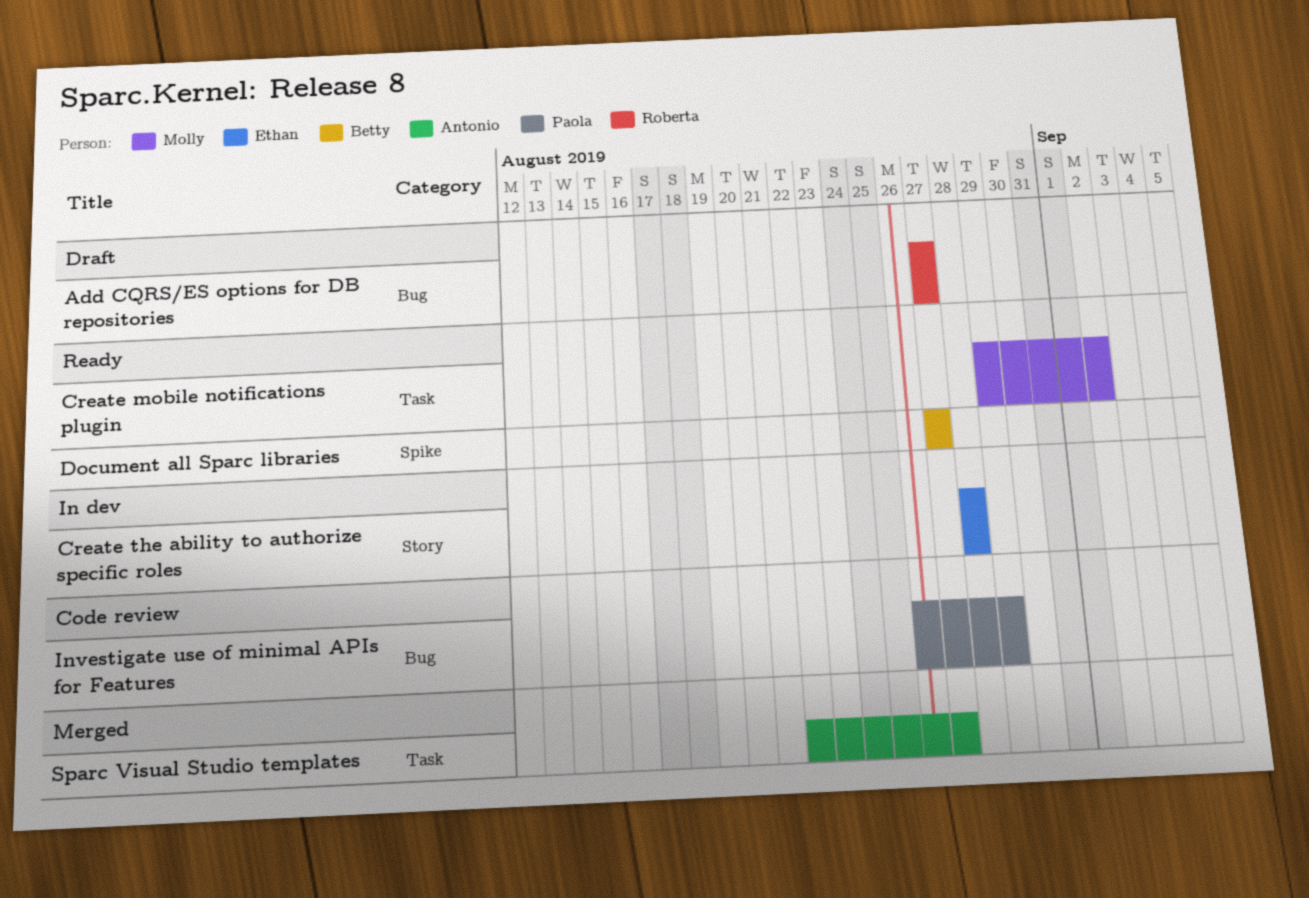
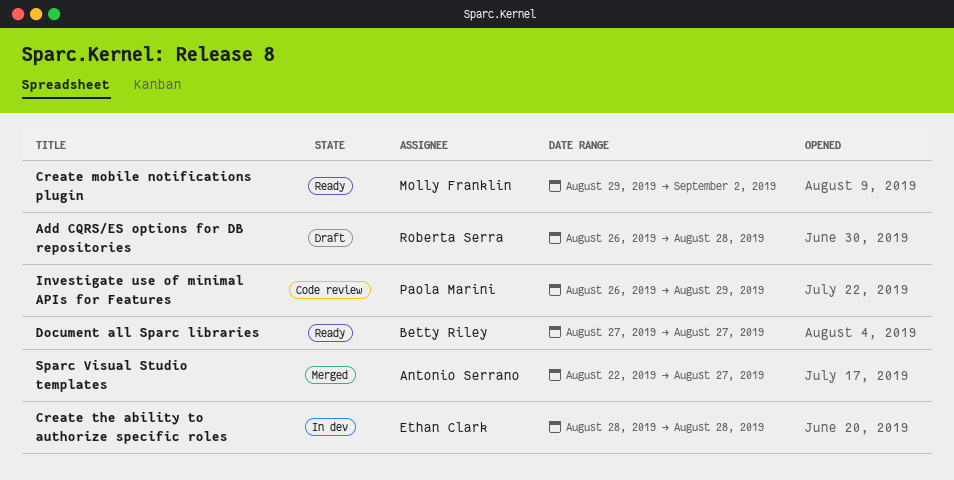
Add CQRS/ES options for DB repositories, start: Aug 27 -> Aug 26
Add CQRS/ES options for DB repositories, due: Aug 27 -> Aug 28

